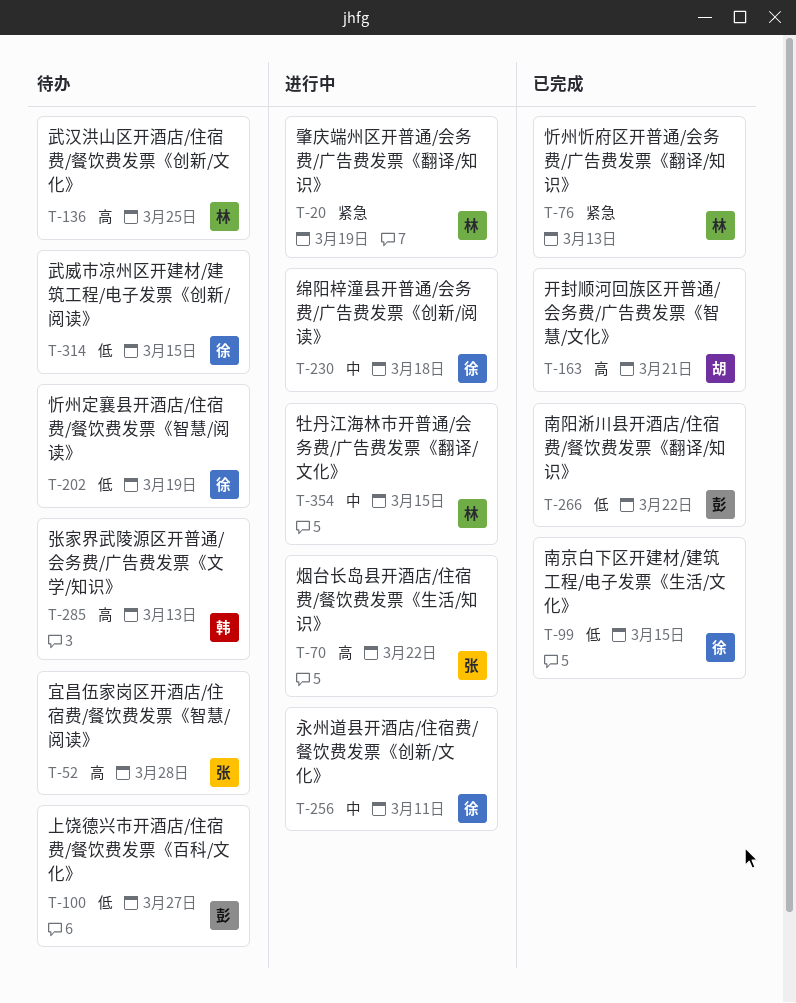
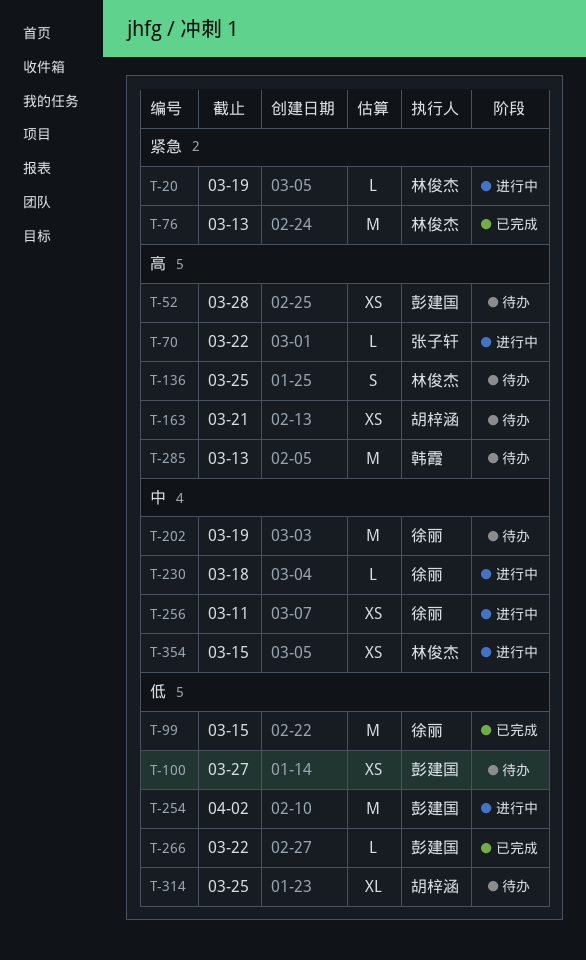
T-52, owner: 张子轩 -> 彭建国
T-163, status: 已完成 -> 待办
T-202, priority: 低 -> 中
T-254: none -> present
T-314, owner: 徐丽 -> 胡梓涵
T-314, due: Mar 15 -> Mar 25

